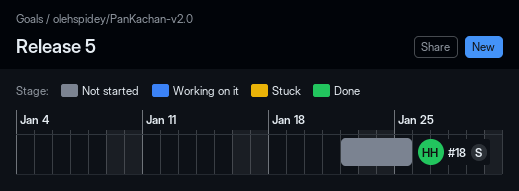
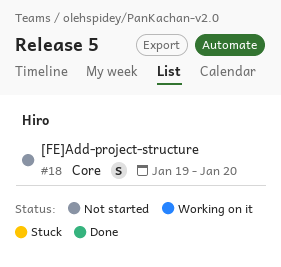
#18, start: Jan 22 -> Jan 19
#18, due: Jan 25 -> Jan 20

